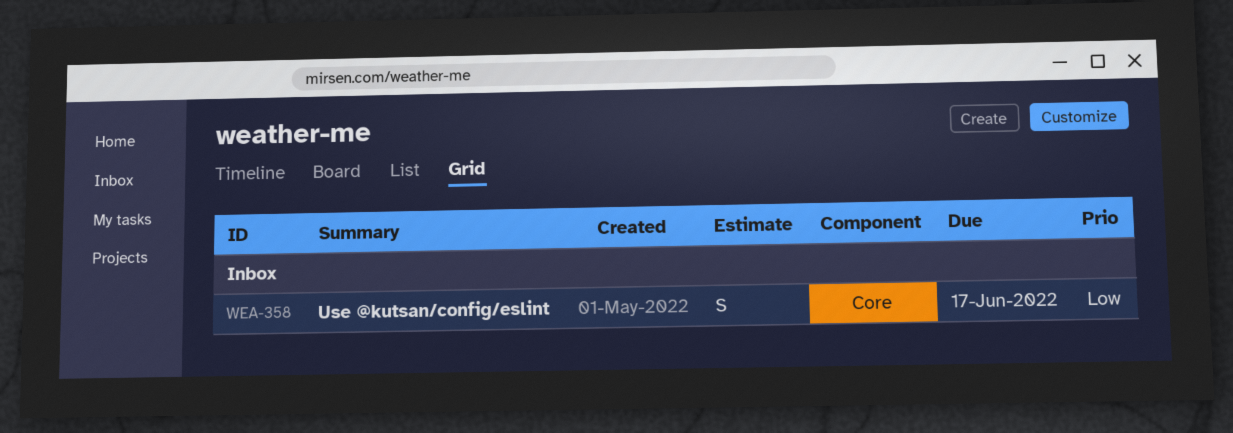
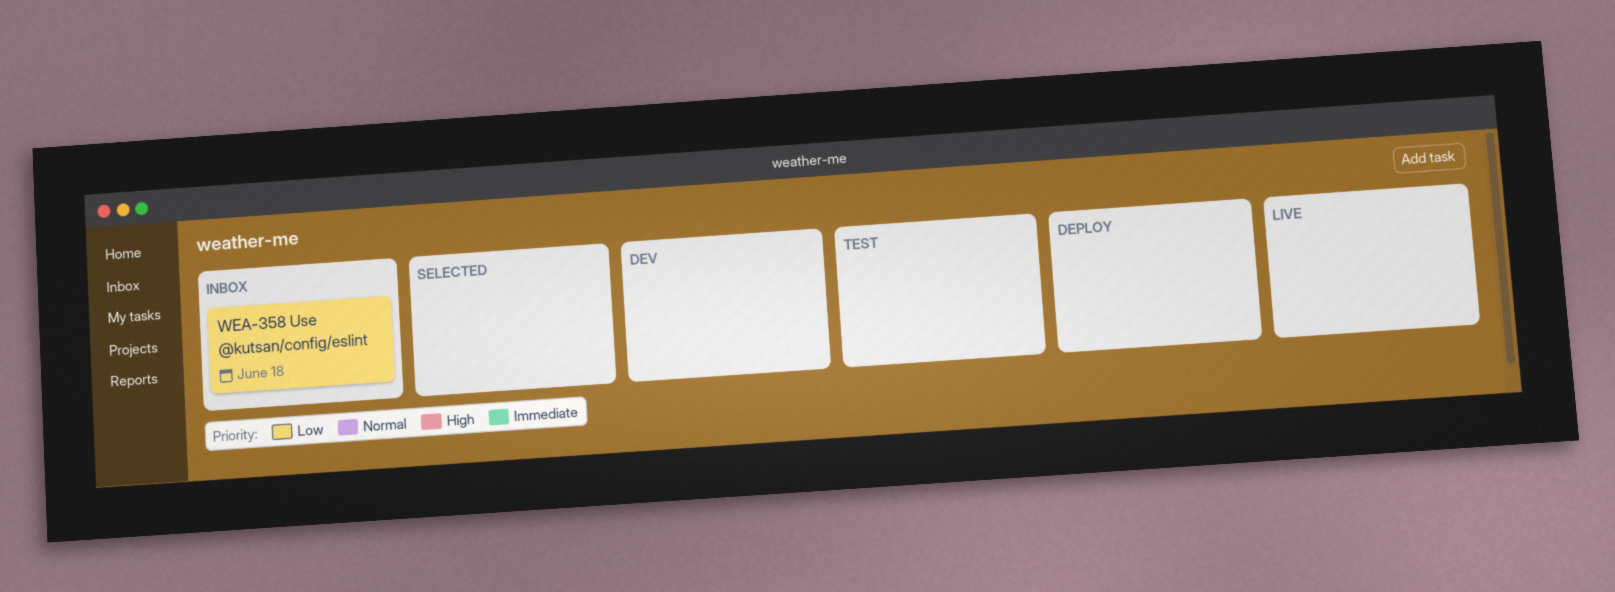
WEA-358, due: Jun 17 -> Jun 18

